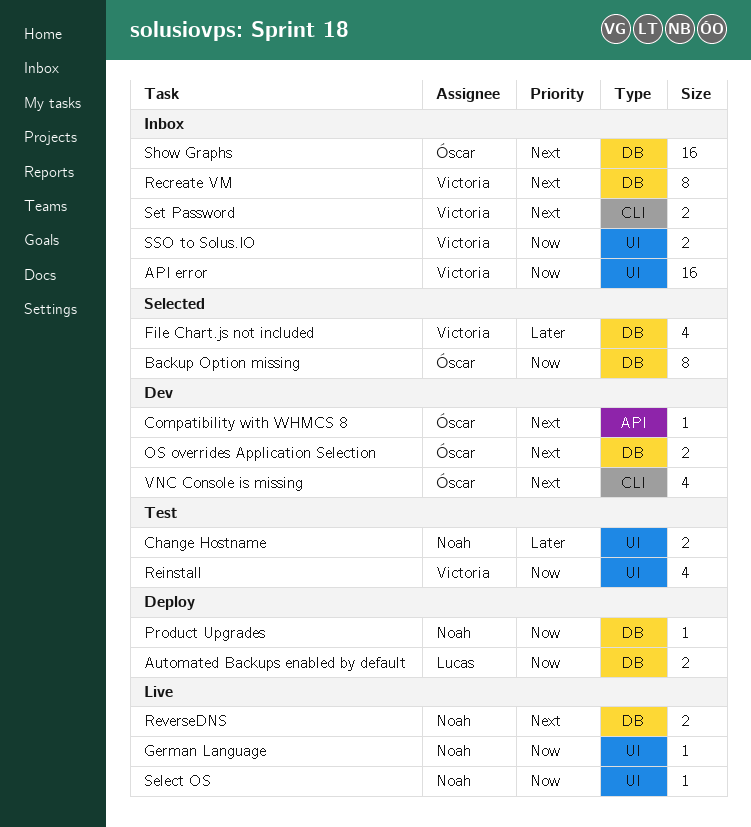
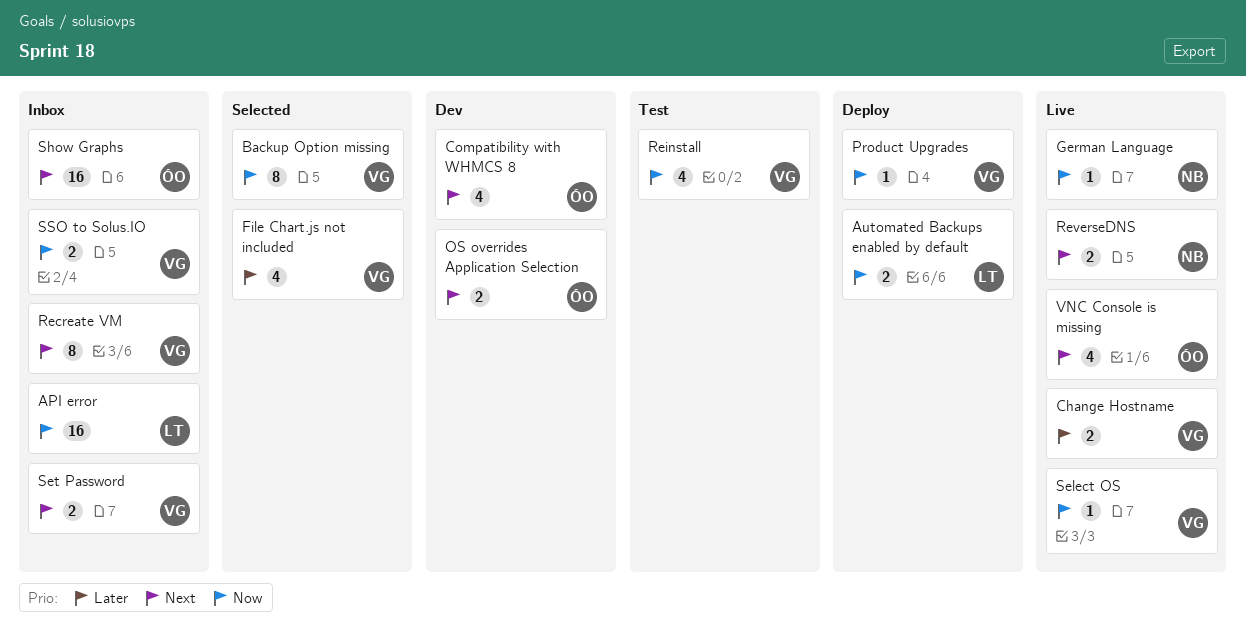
API error, owner: Victoria -> Lucas
Backup Option missing, owner: Óscar -> Victoria
Change Hostname, status: Test -> Live
Change Hostname, owner: Noah -> Victoria
Compatibility with WHMCS 8, estimate: 1 -> 4
Product Upgrades, owner: Noah -> Victoria
Select OS, owner: Noah -> Victoria
VNC Console is missing, status: Dev -> Live

